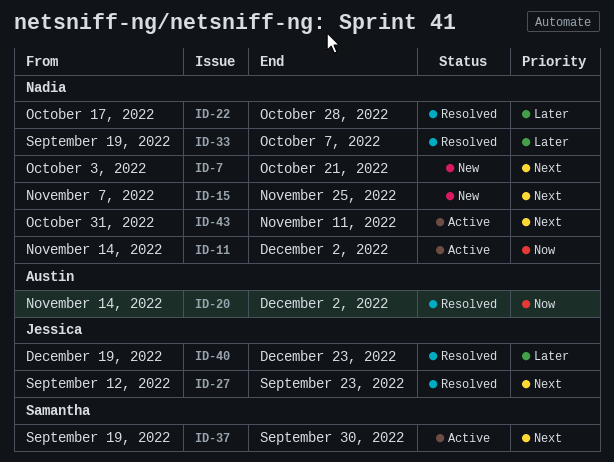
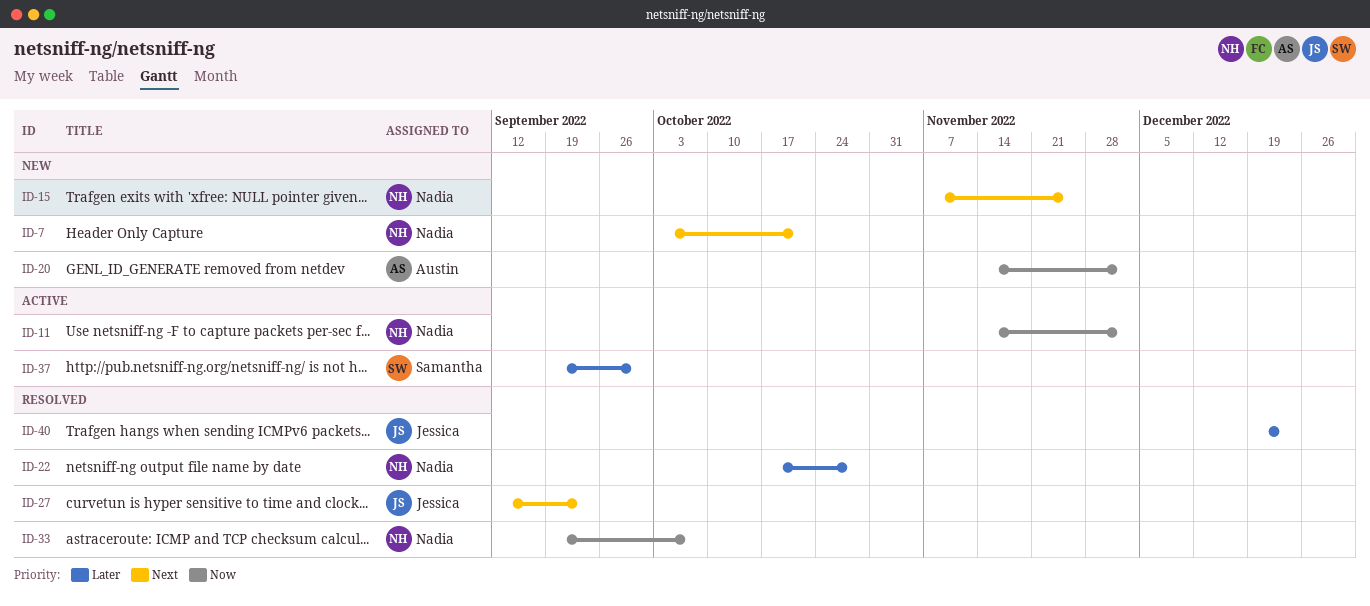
ID-20, status: Resolved -> New
ID-33, priority: Later -> Now
ID-37, priority: Next -> Later
ID-43: present -> none

